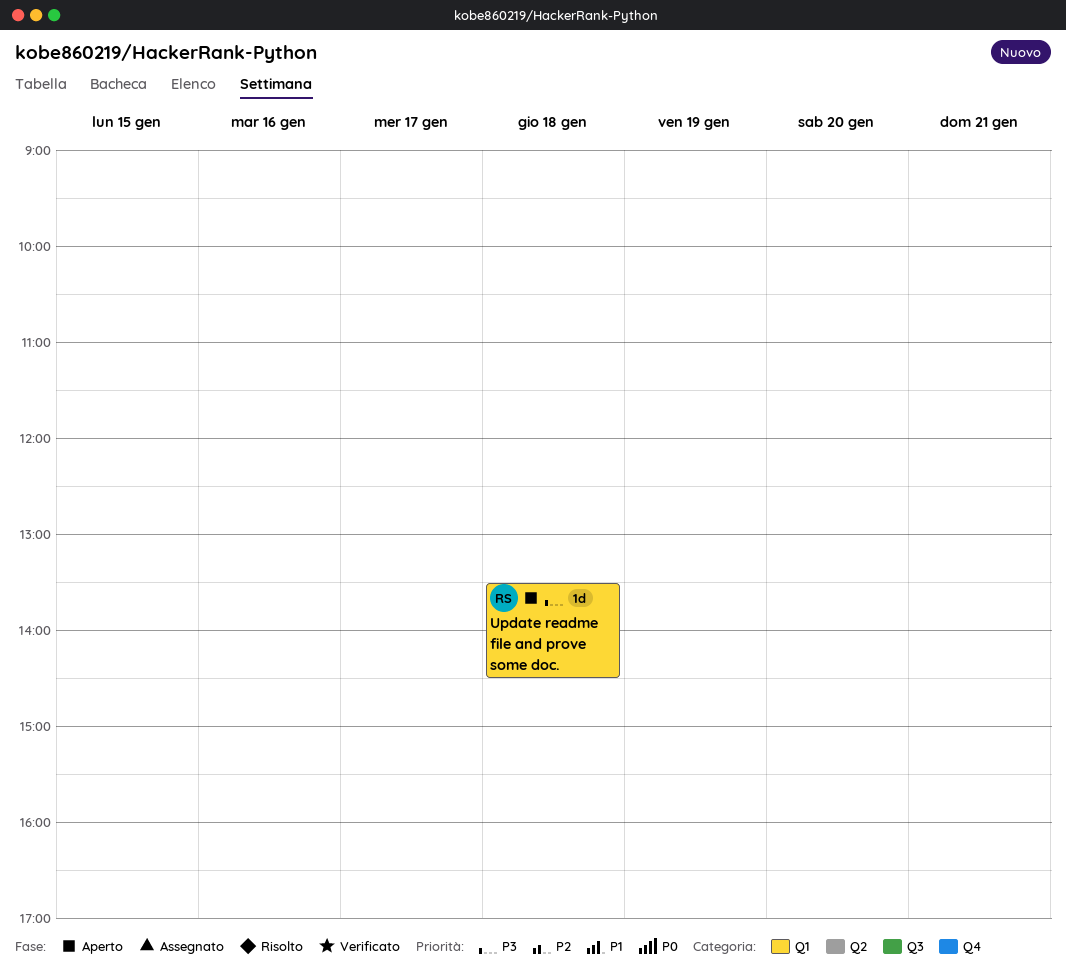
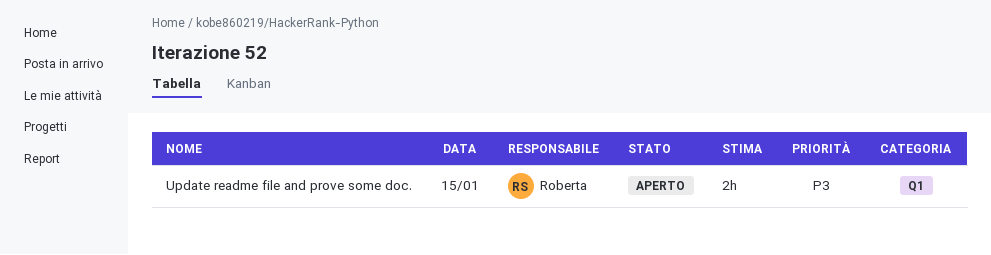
Update readme file and prove some doc., estimate: 1d -> 2h
Update readme file and prove some doc., day: Jan 18 -> Jan 15

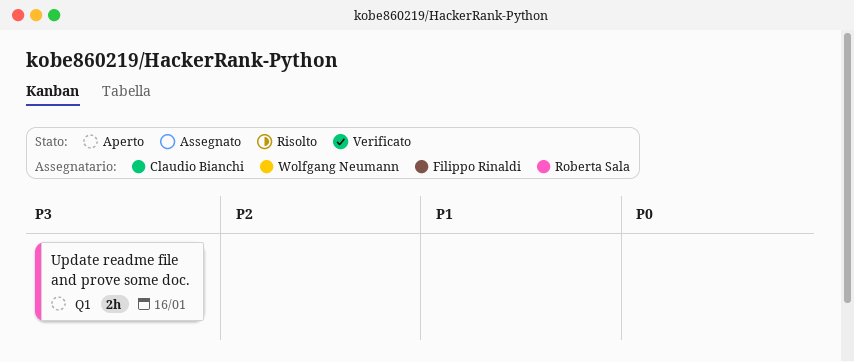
Update readme file and prove some doc., day: Jan 15 -> Jan 16

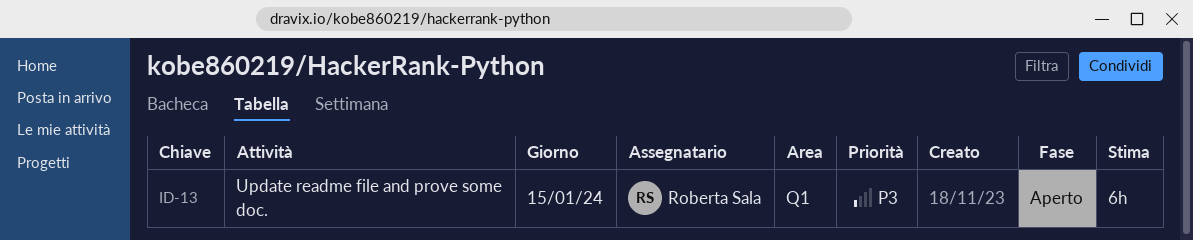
Update readme file and prove some doc., estimate: 2h -> 6h
Update readme file and prove some doc., day: Jan 16 -> Jan 15

